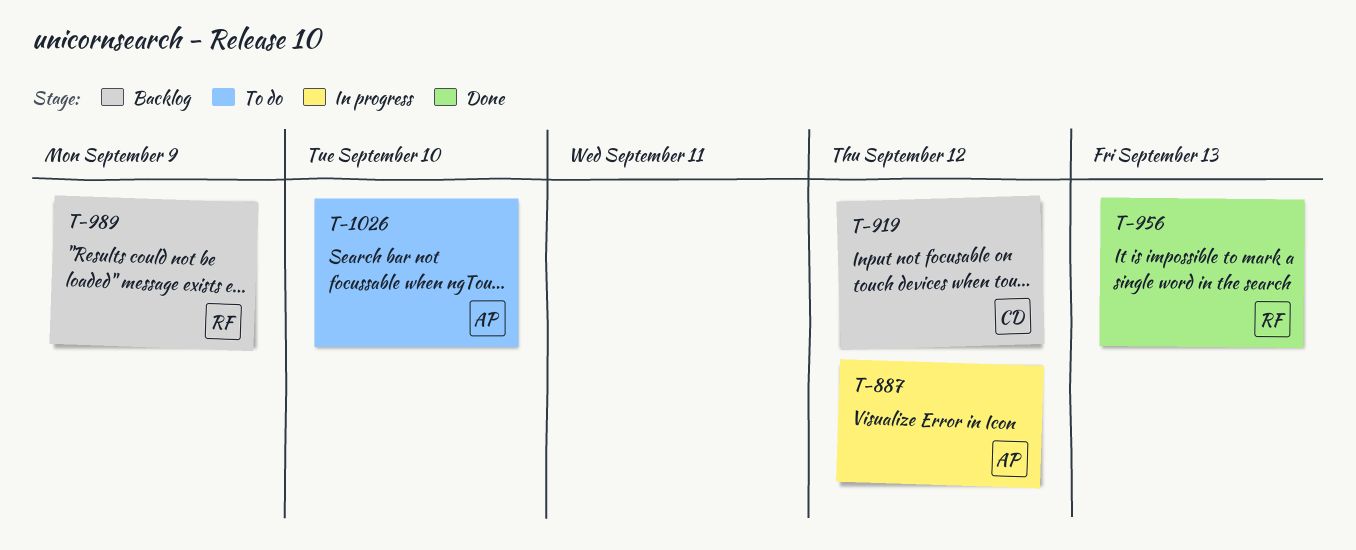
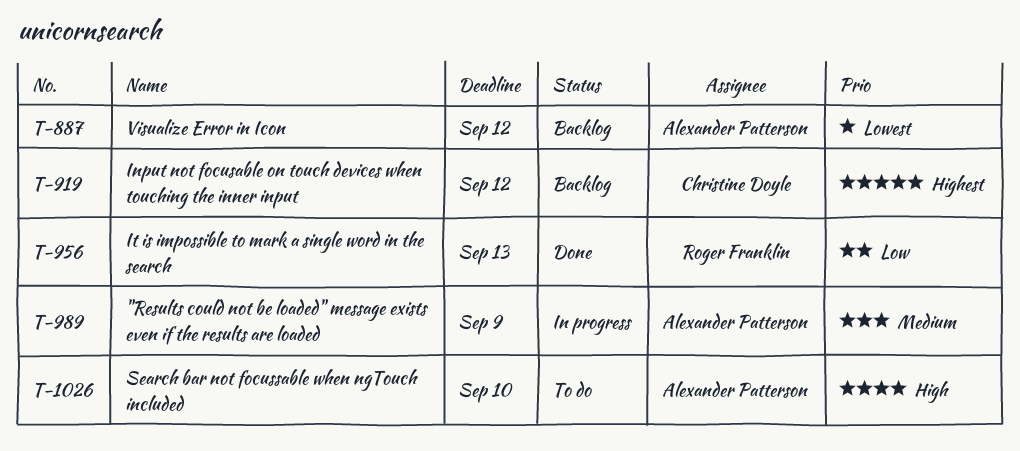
T-887, status: In progress -> Backlog
T-989, status: Backlog -> In progress
T-989, owner: Roger Franklin -> Alexander Patterson

